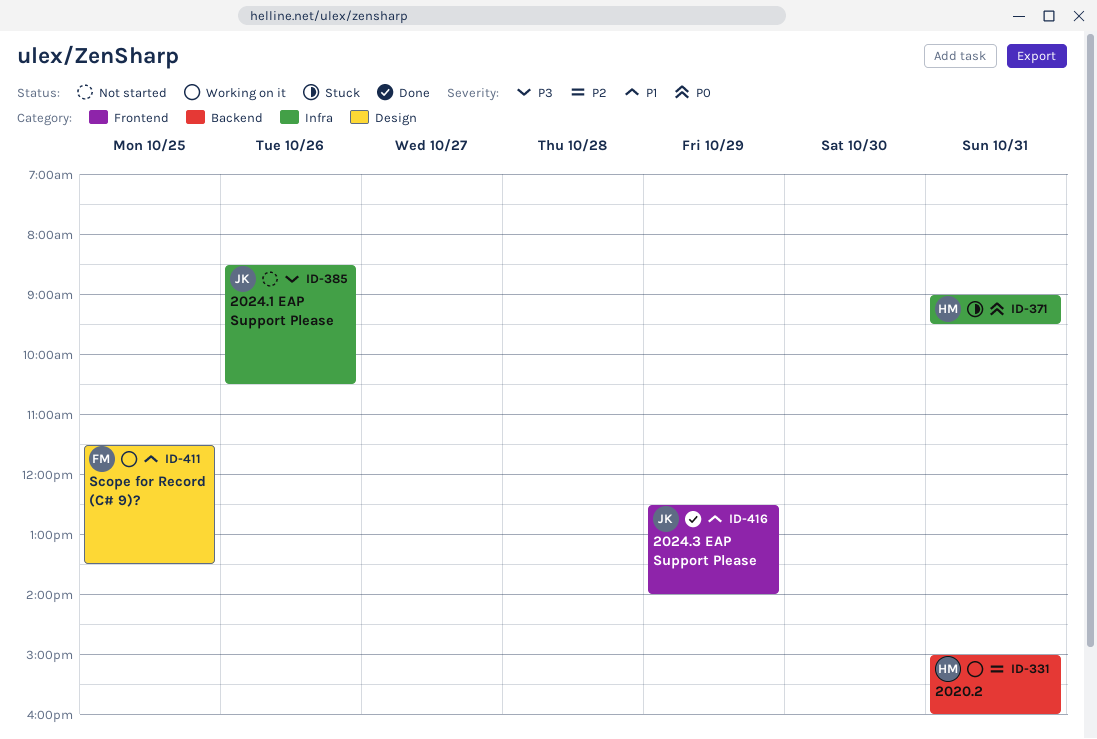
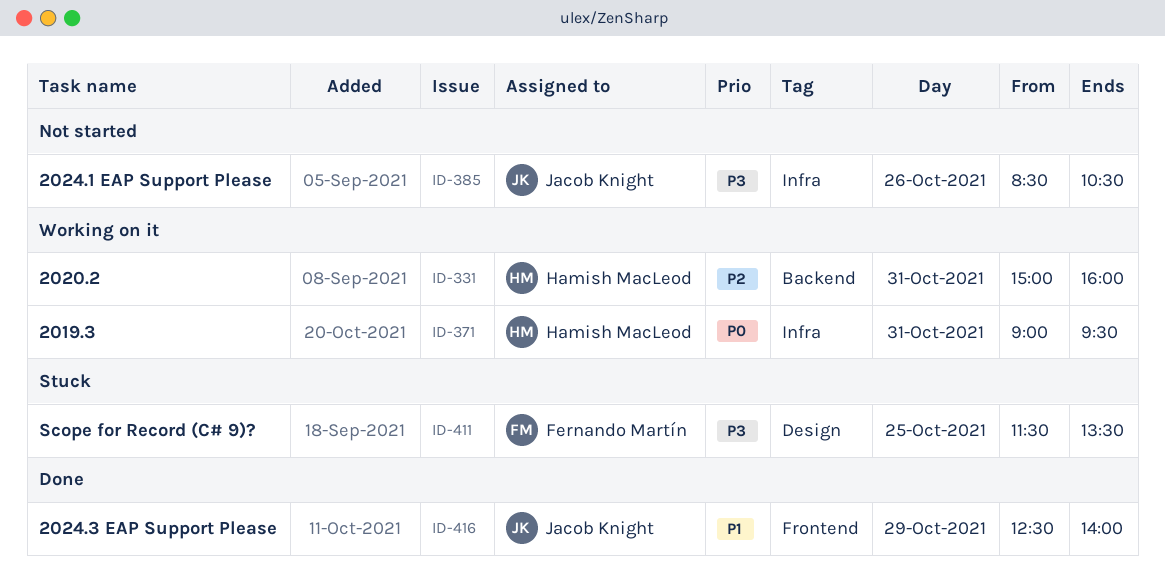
ID-371, status: Stuck -> Working on it
ID-411, status: Working on it -> Stuck
ID-411, priority: P1 -> P3

